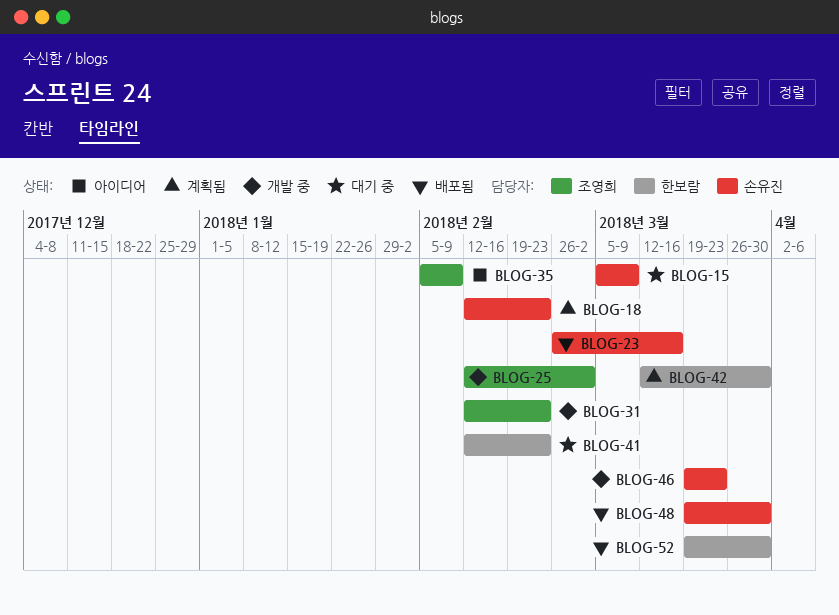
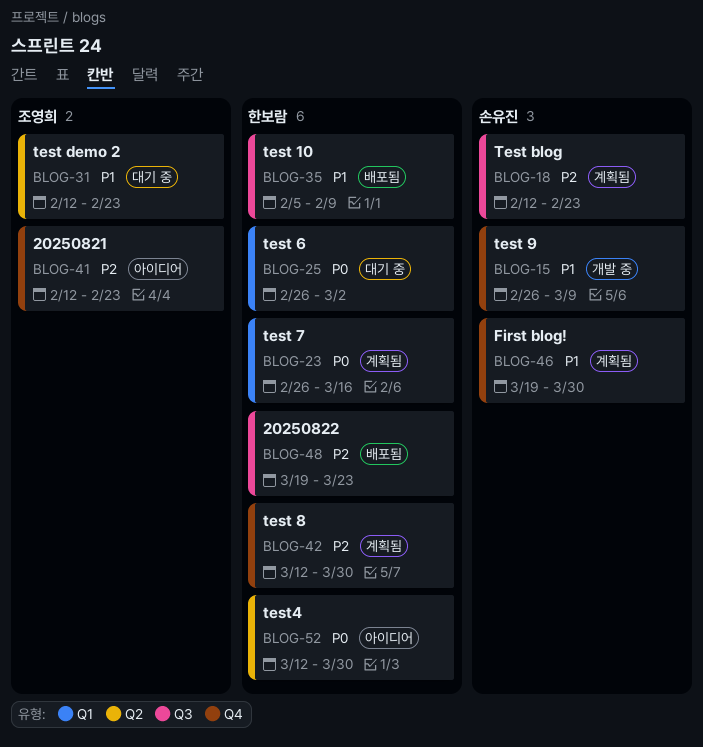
BLOG-15, status: 대기 중 -> 개발 중
BLOG-15, start: Mar 5 -> Feb 26
BLOG-23, status: 배포됨 -> 계획됨
BLOG-23, owner: 손유진 -> 한보람
BLOG-25, status: 개발 중 -> 대기 중
BLOG-25, owner: 조영희 -> 한보람
BLOG-25, start: Feb 12 -> Feb 26
BLOG-31, status: 개발 중 -> 대기 중
BLOG-35, status: 아이디어 -> 배포됨
BLOG-35, owner: 조영희 -> 한보람
BLOG-41, status: 대기 중 -> 아이디어
BLOG-41, owner: 한보람 -> 조영희
BLOG-46, status: 개발 중 -> 계획됨
BLOG-46, due: Mar 23 -> Mar 30
BLOG-48, owner: 손유진 -> 한보람
BLOG-48, due: Mar 30 -> Mar 23
BLOG-52, status: 배포됨 -> 아이디어
BLOG-52, start: Mar 19 -> Mar 12

